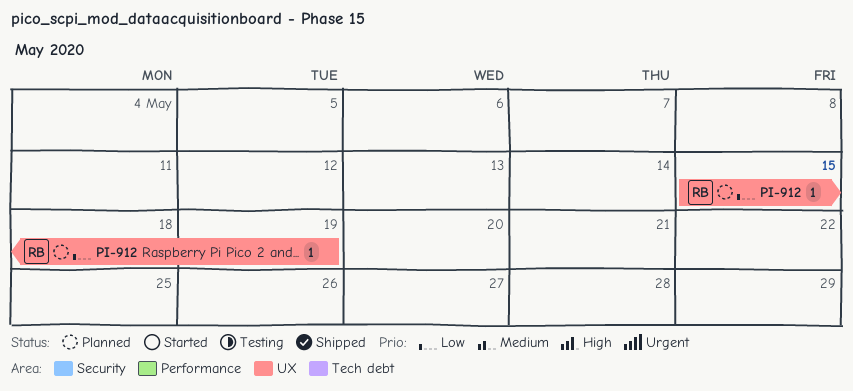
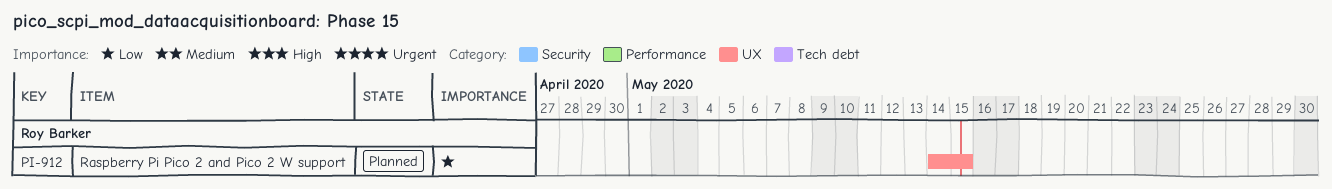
PI-912, start: May 15 -> May 14
PI-912, due: May 19 -> May 15

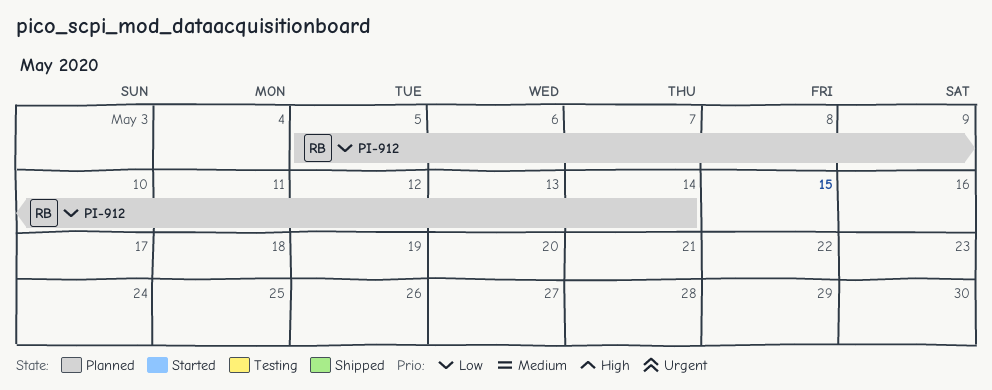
PI-912, start: May 14 -> May 5
PI-912, due: May 15 -> May 14

